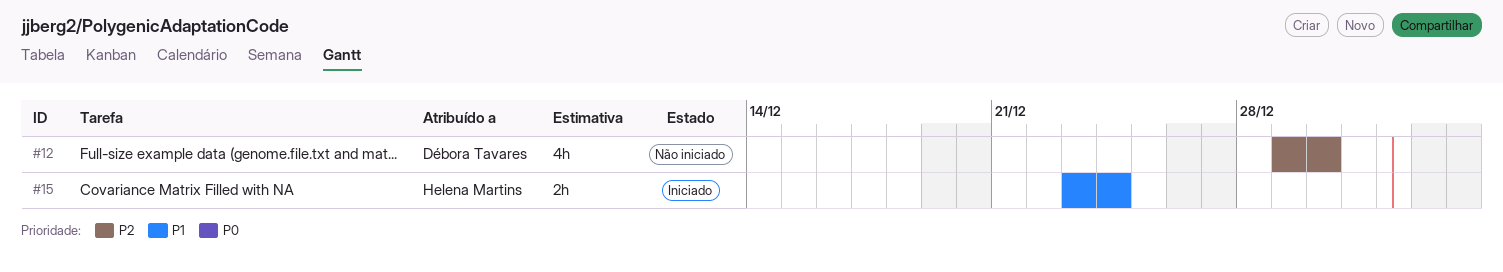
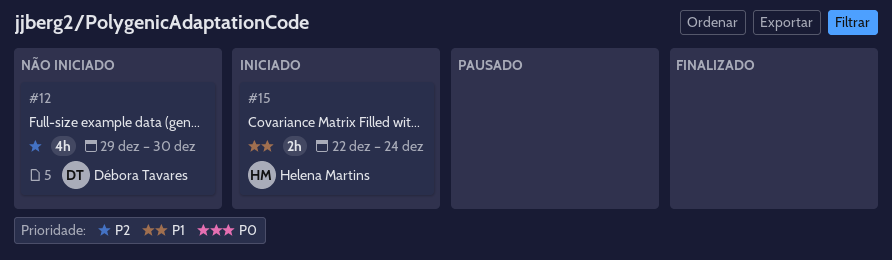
#15, start: Dec 23 -> Dec 22

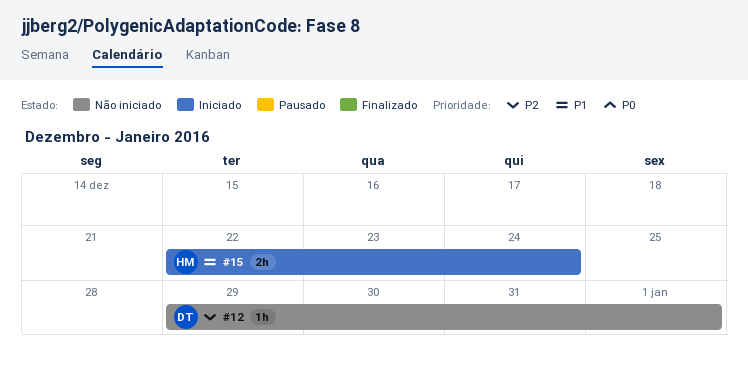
#12, estimate: 4h -> 1h
#12, due: Dec 30 -> Jan 1

